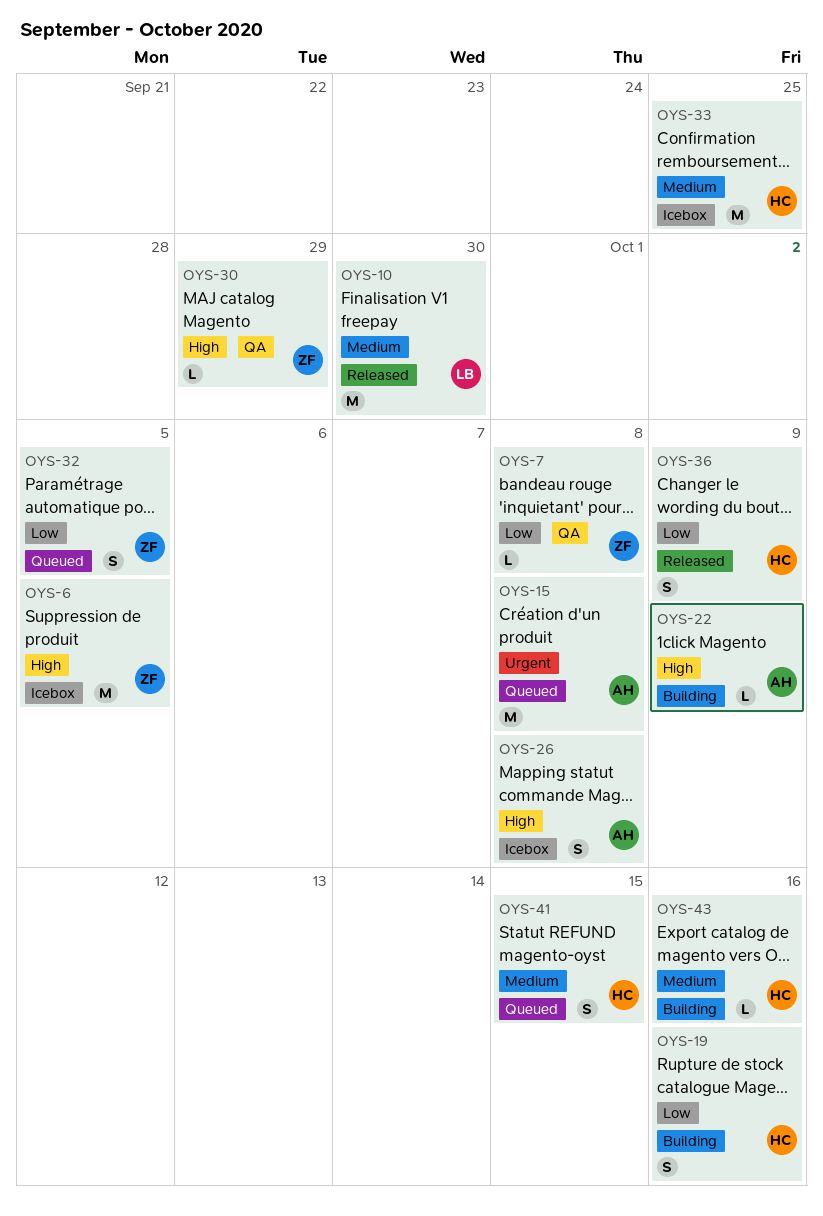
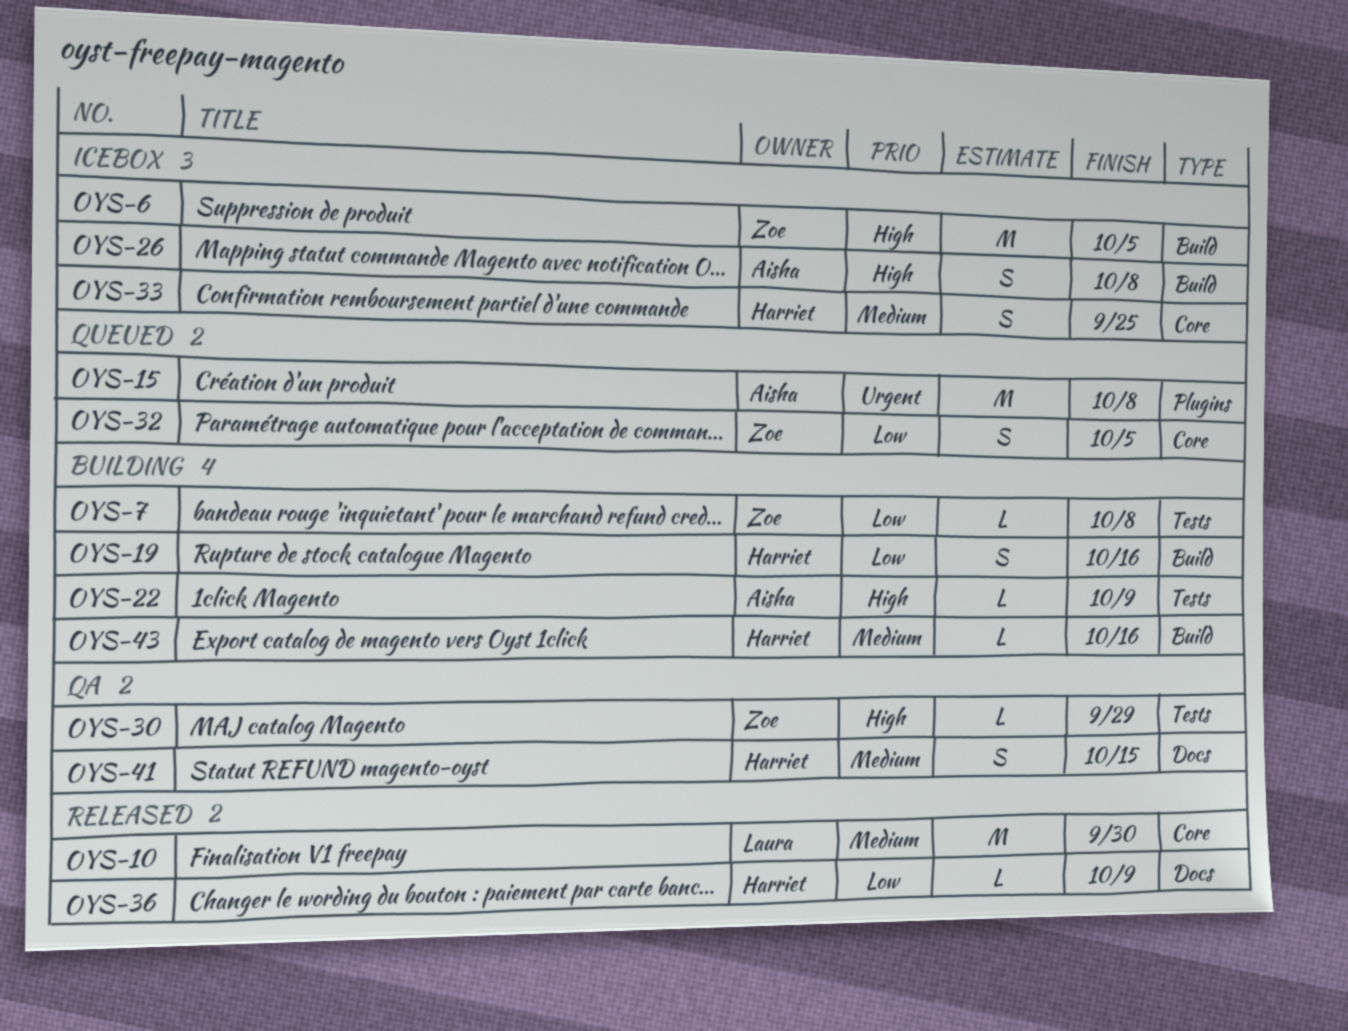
OYS-7, status: QA -> Building
OYS-33, estimate: M -> S
OYS-36, estimate: S -> L
OYS-41, status: Queued -> QA

